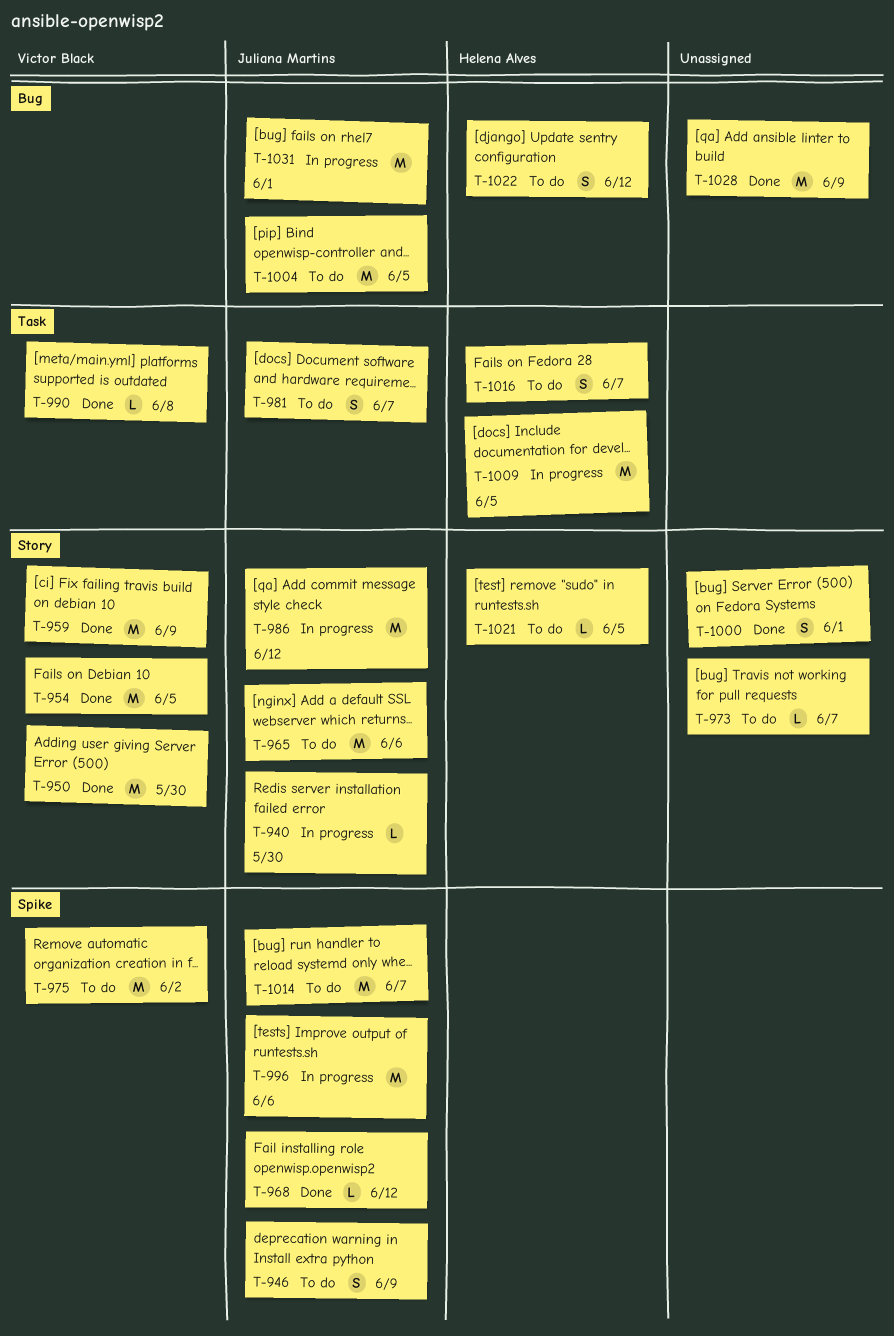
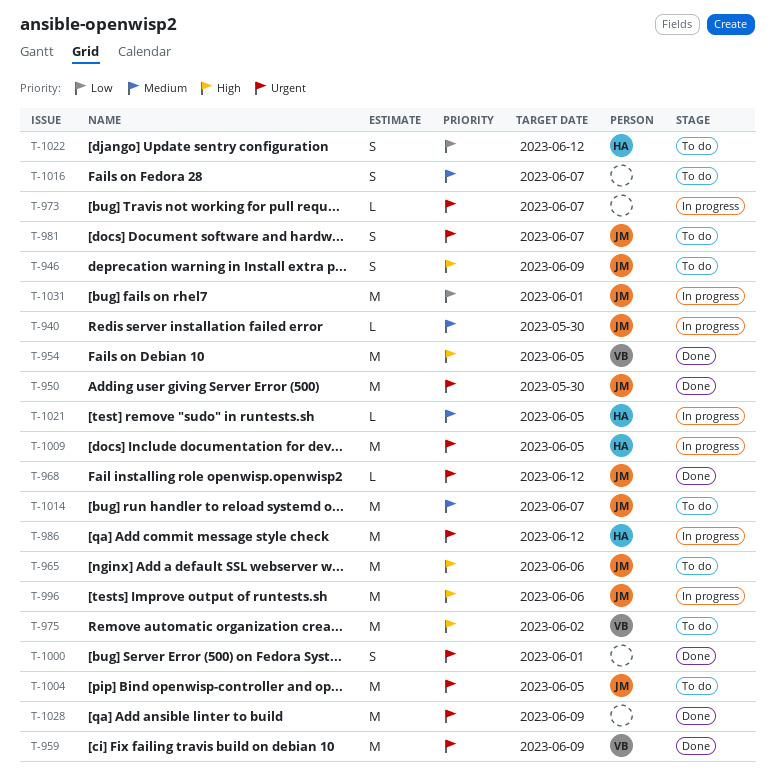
T-950, owner: Victor Black -> Juliana Martins
T-973, status: To do -> In progress
T-986, owner: Juliana Martins -> Helena Alves
T-990: present -> none
T-1016, owner: Helena Alves -> none
T-1021, status: To do -> In progress

